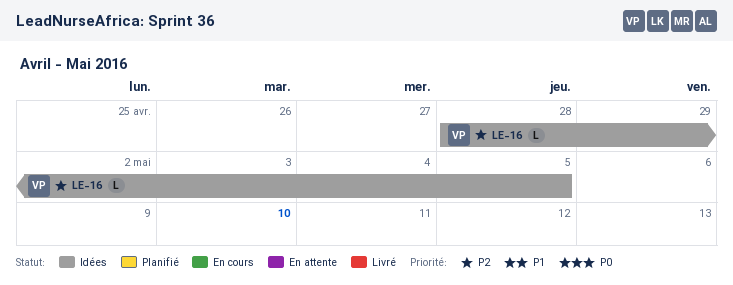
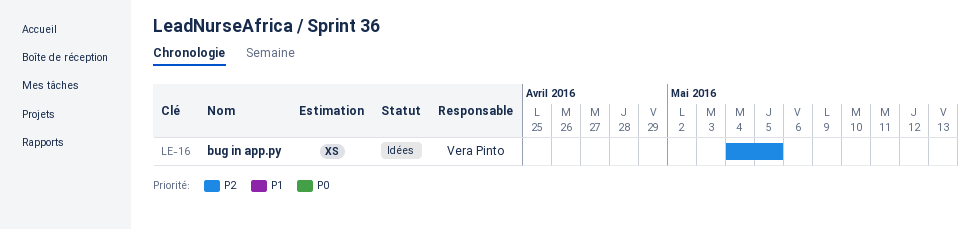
LE-16, estimate: L -> XS
LE-16, start: Apr 28 -> May 4

